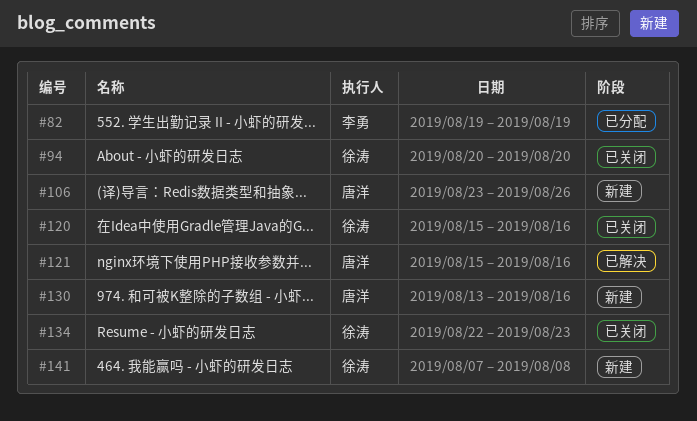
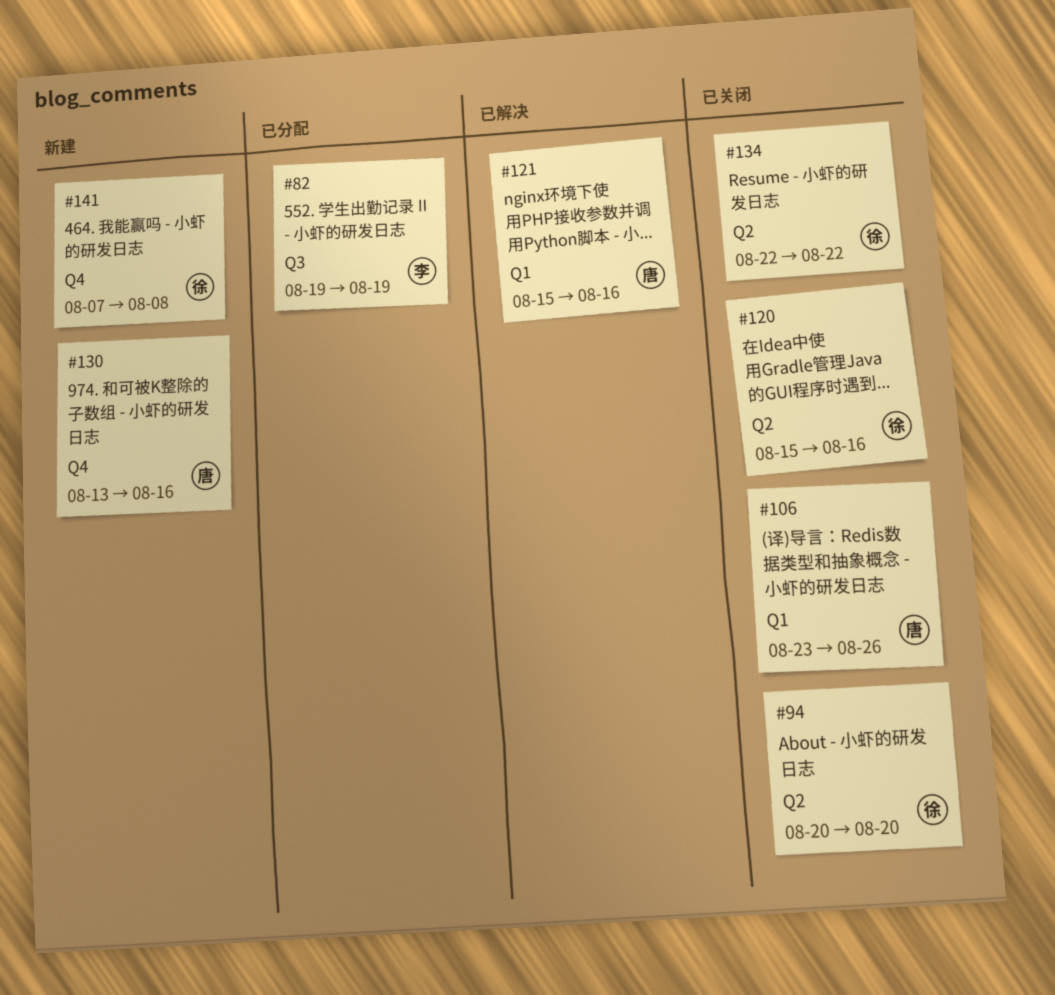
#106, status: 新建 -> 已关闭
#134, due: Aug 23 -> Aug 22

